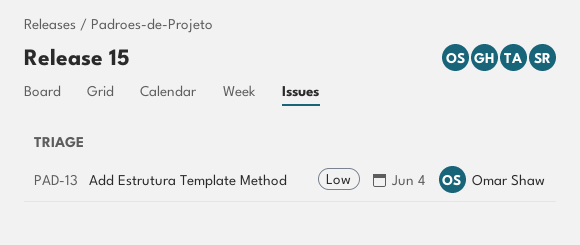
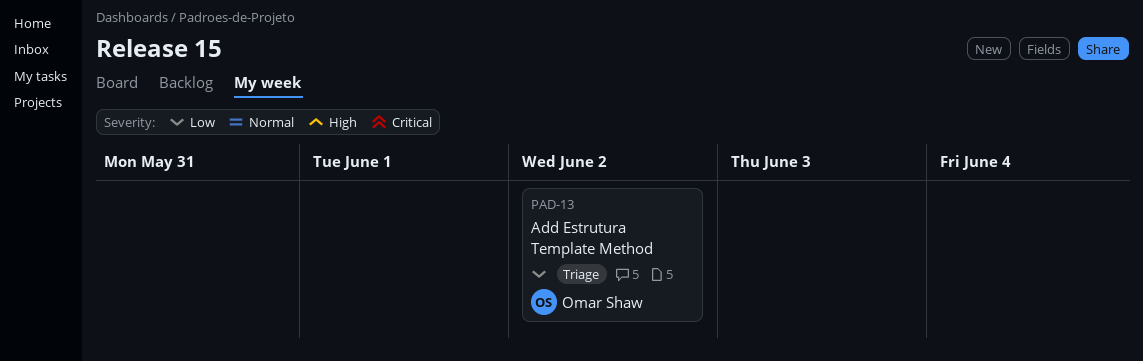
PAD-13, due: Jun 4 -> Jun 2

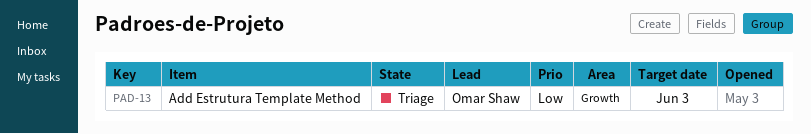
PAD-13, due: Jun 2 -> Jun 3

